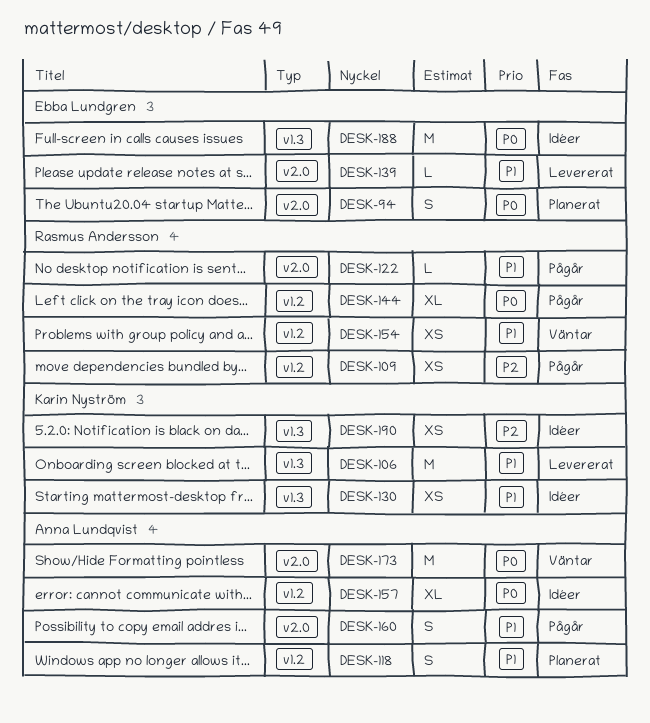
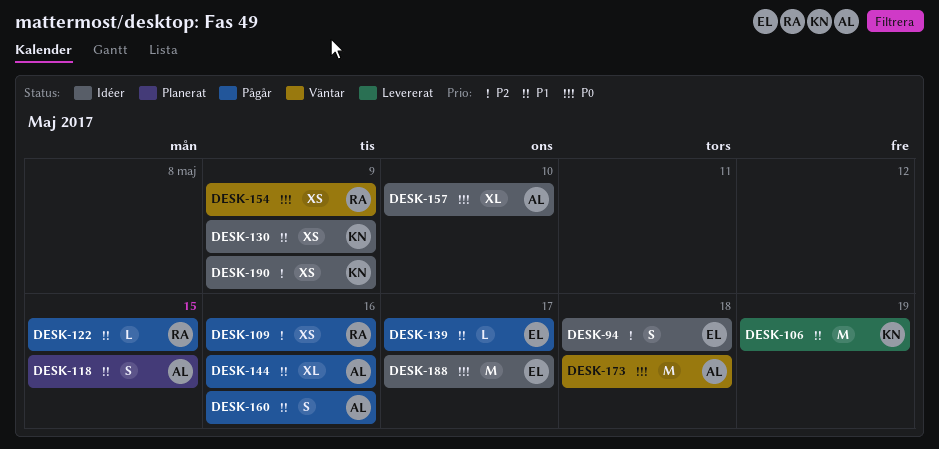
DESK-94, status: Planerat -> Idéer
DESK-94, priority: P0 -> P2
DESK-139, status: Levererat -> Pågår
DESK-144, owner: Rasmus Andersson -> Anna Lundqvist
DESK-144, priority: P0 -> P1
DESK-154, priority: P1 -> P0

